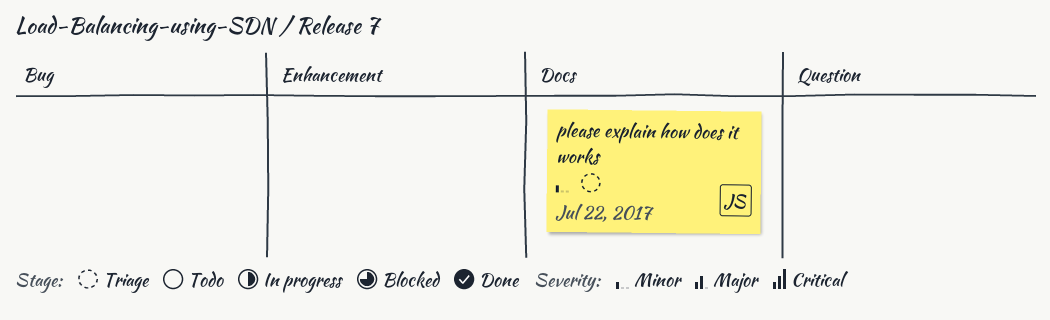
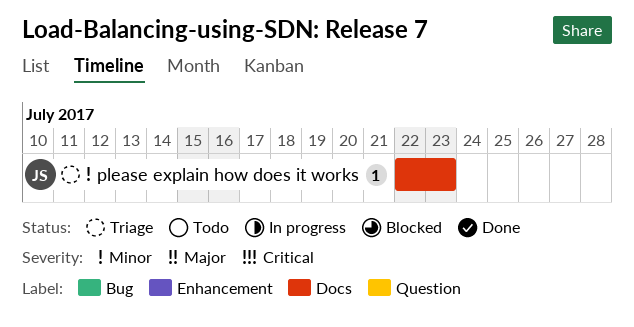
please explain how does it works, due: Jul 22 -> Jul 23

